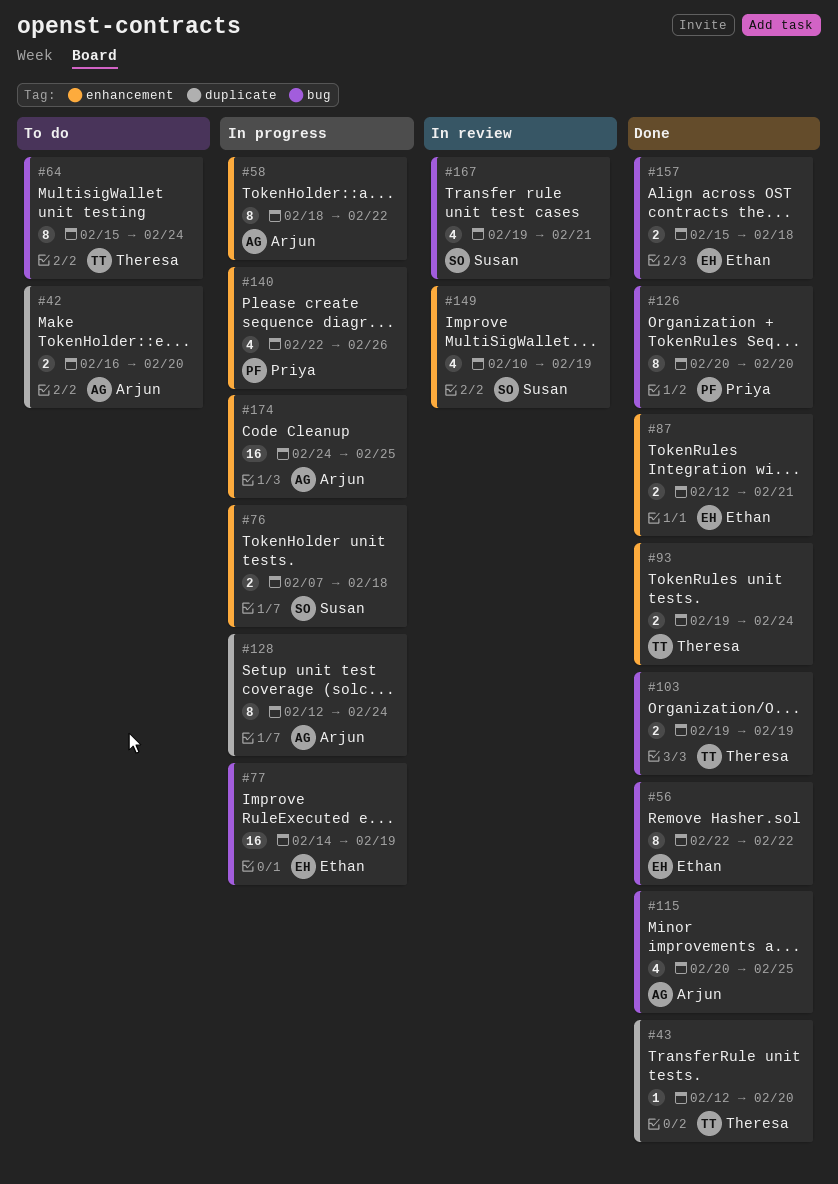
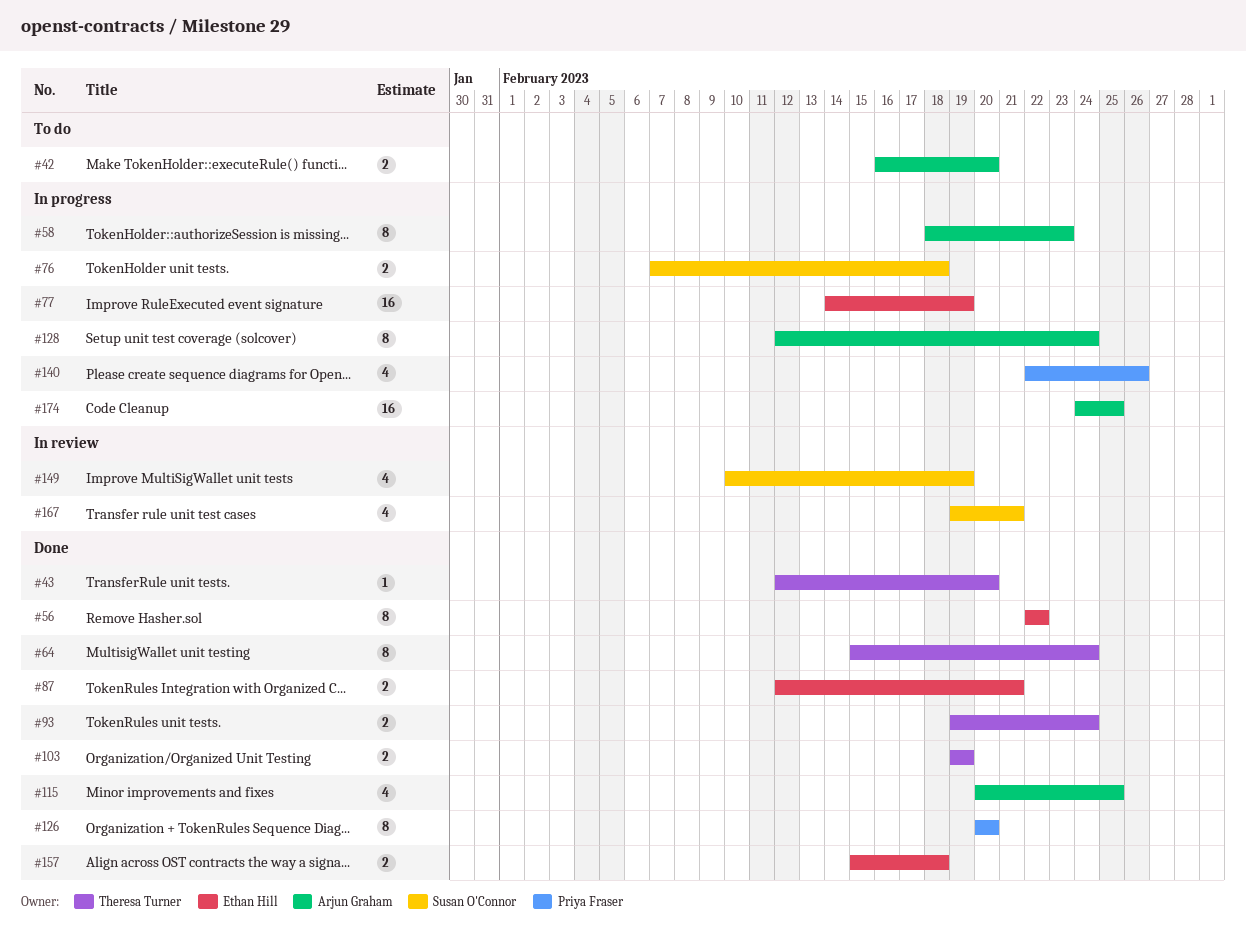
#58, due: Feb 22 -> Feb 23
#64, status: To do -> Done

